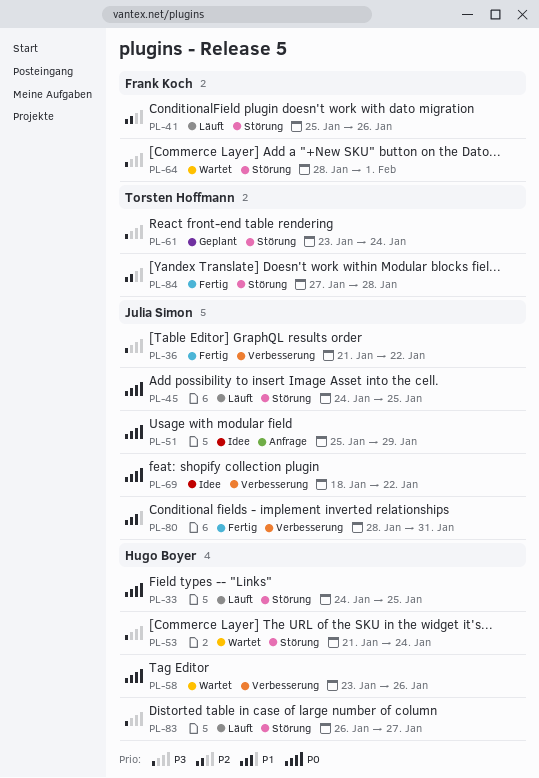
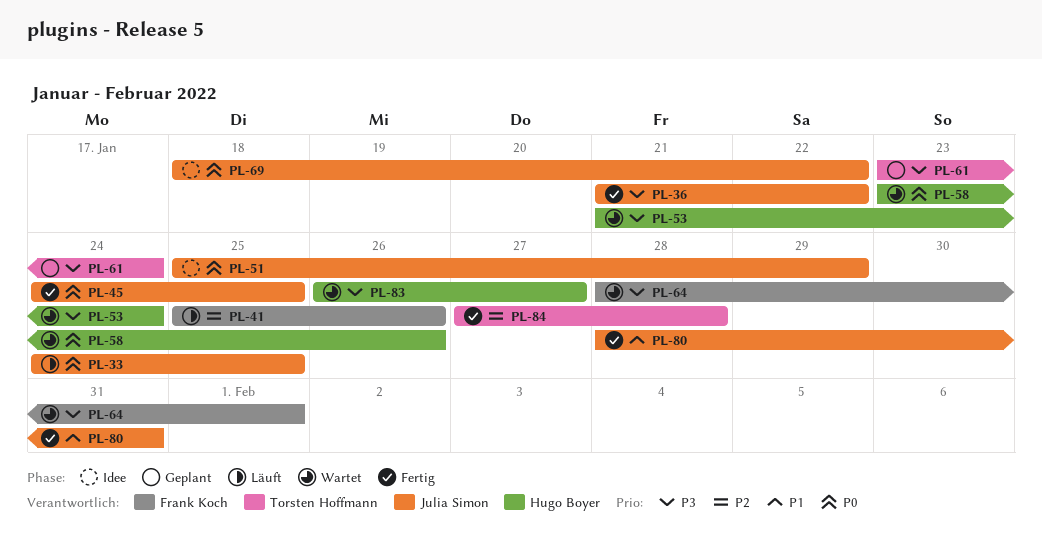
PL-33, owner: Hugo Boyer -> Julia Simon
PL-45, status: Läuft -> Fertig
PL-83, status: Läuft -> Wartet

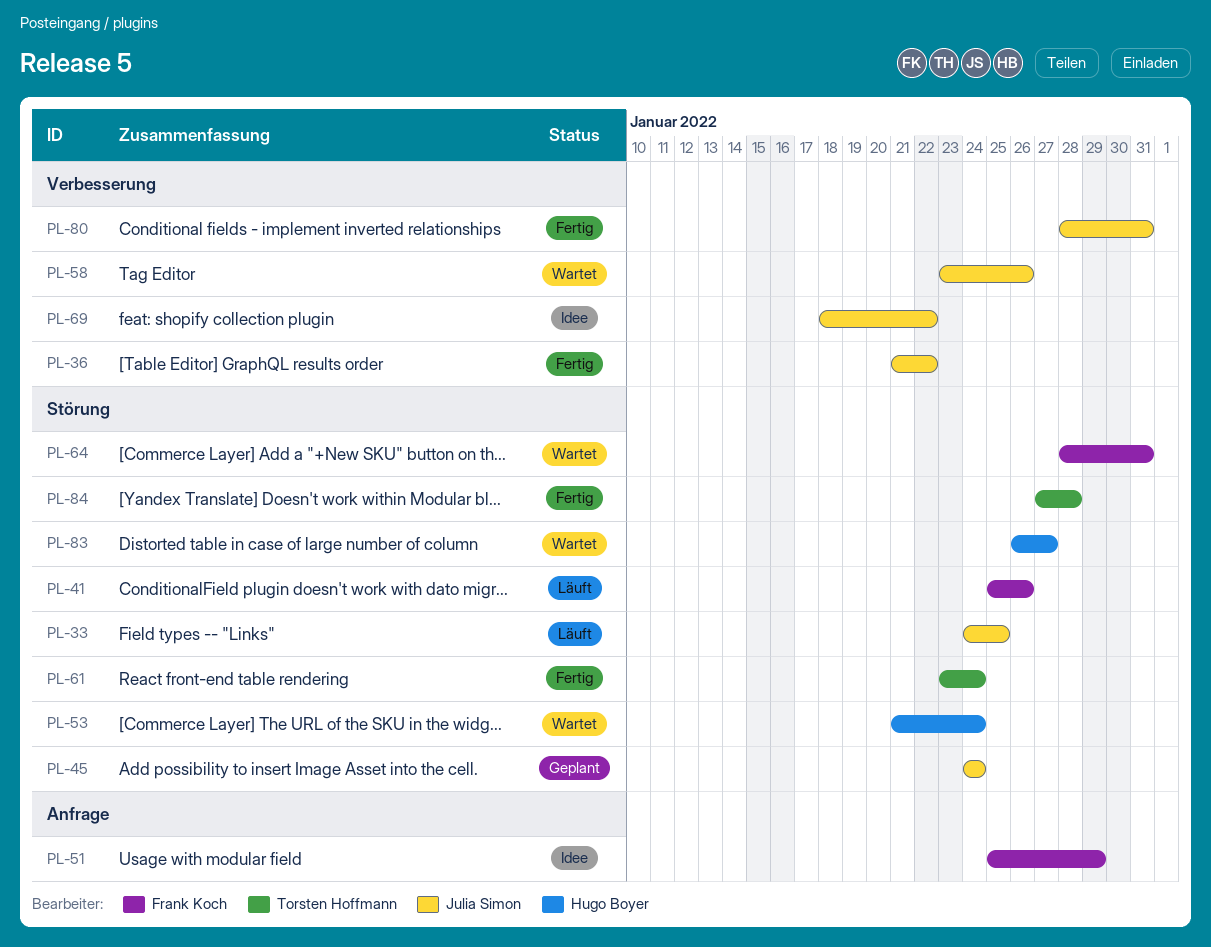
PL-45, status: Fertig -> Geplant
PL-45, due: Jan 25 -> Jan 24
PL-51, owner: Julia Simon -> Frank Koch
PL-58, owner: Hugo Boyer -> Julia Simon
PL-61, status: Geplant -> Fertig
PL-64, due: Feb 1 -> Jan 31

